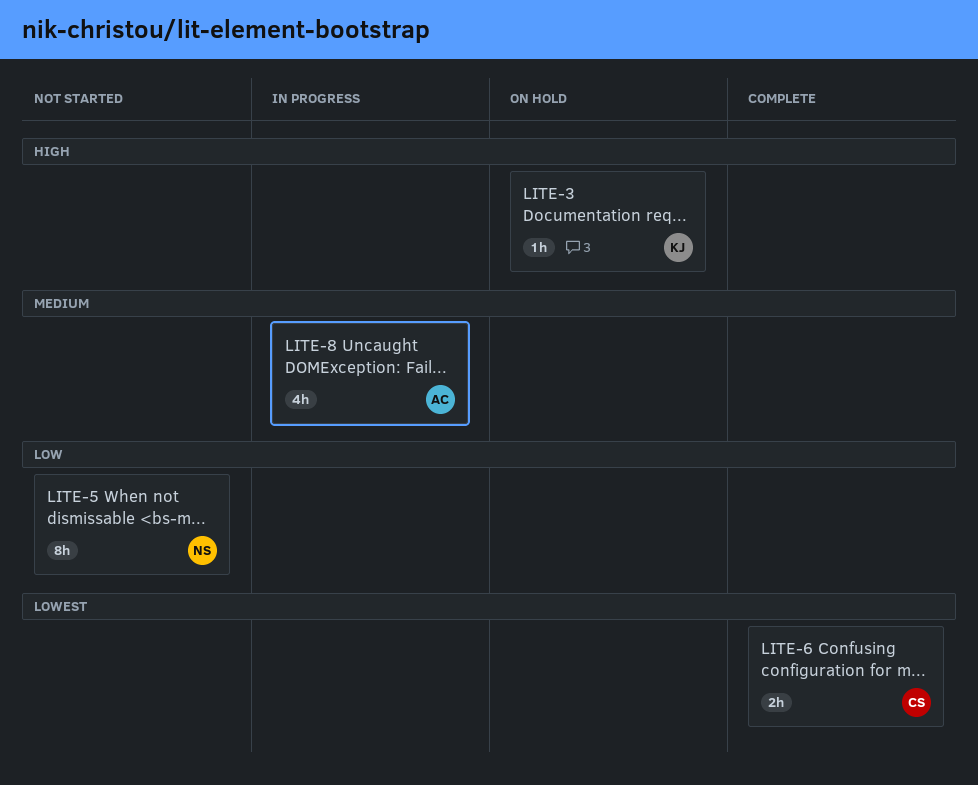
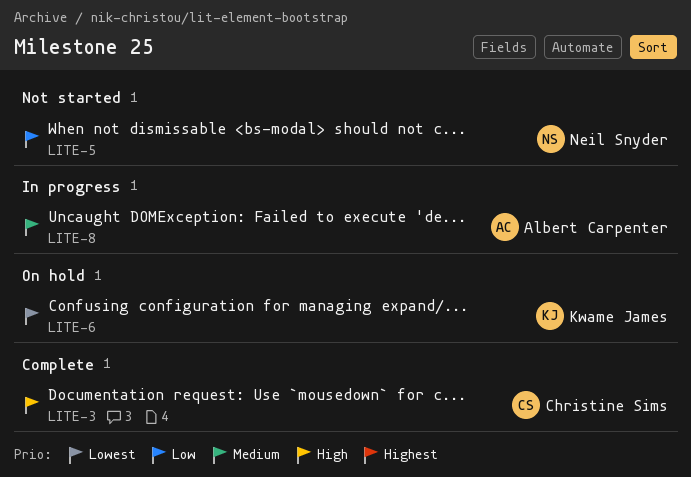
LITE-3, status: On hold -> Complete
LITE-3, owner: Kwame James -> Christine Sims
LITE-6, status: Complete -> On hold
LITE-6, owner: Christine Sims -> Kwame James

